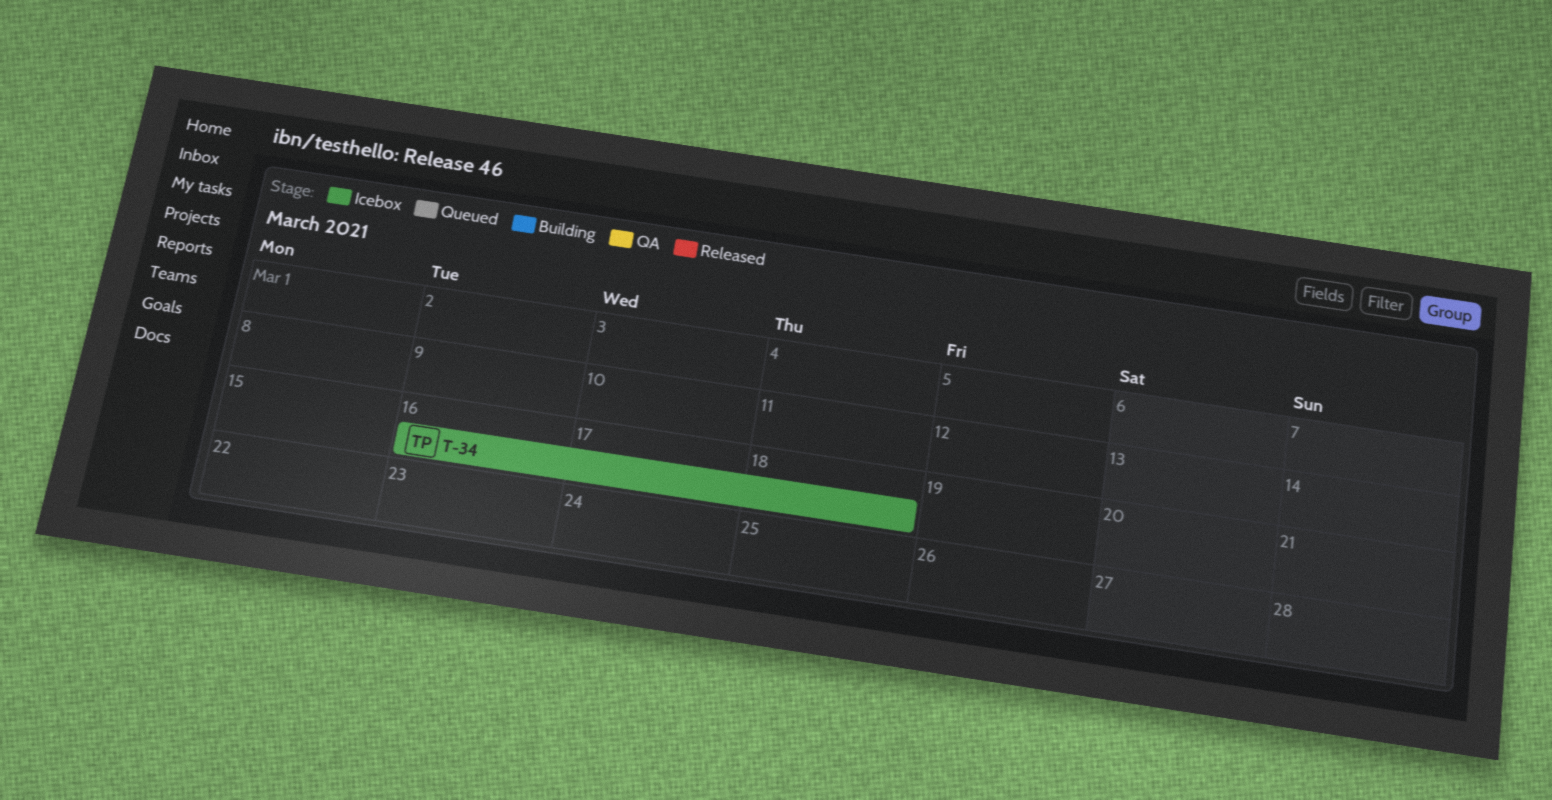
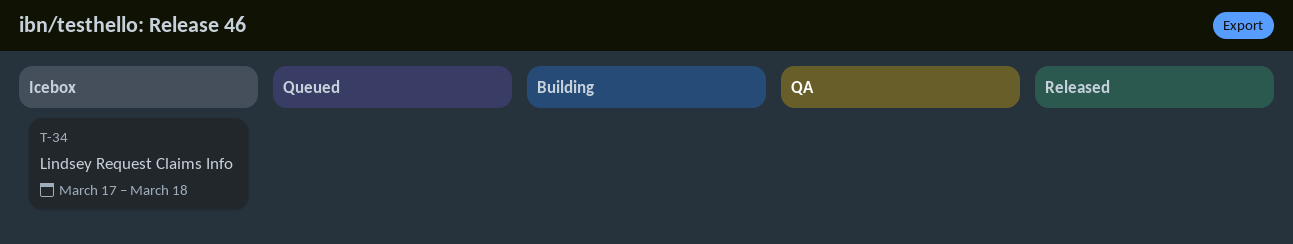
T-34, start: Mar 16 -> Mar 17

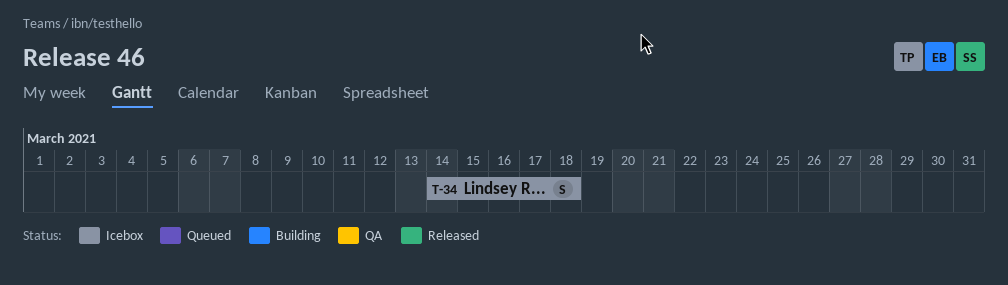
T-34, start: Mar 17 -> Mar 14

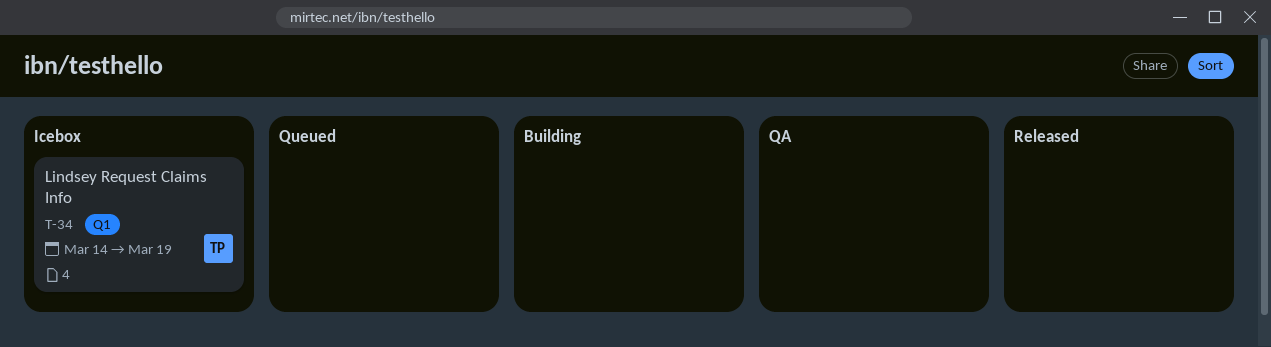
T-34, due: Mar 18 -> Mar 19

